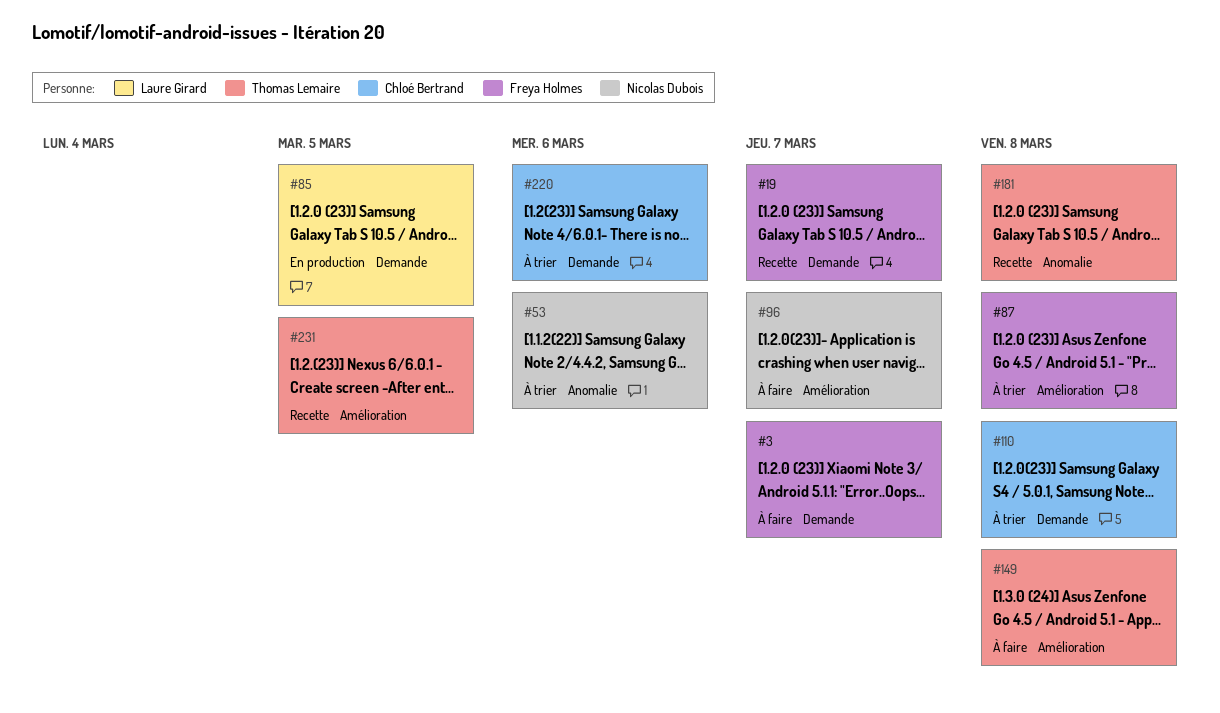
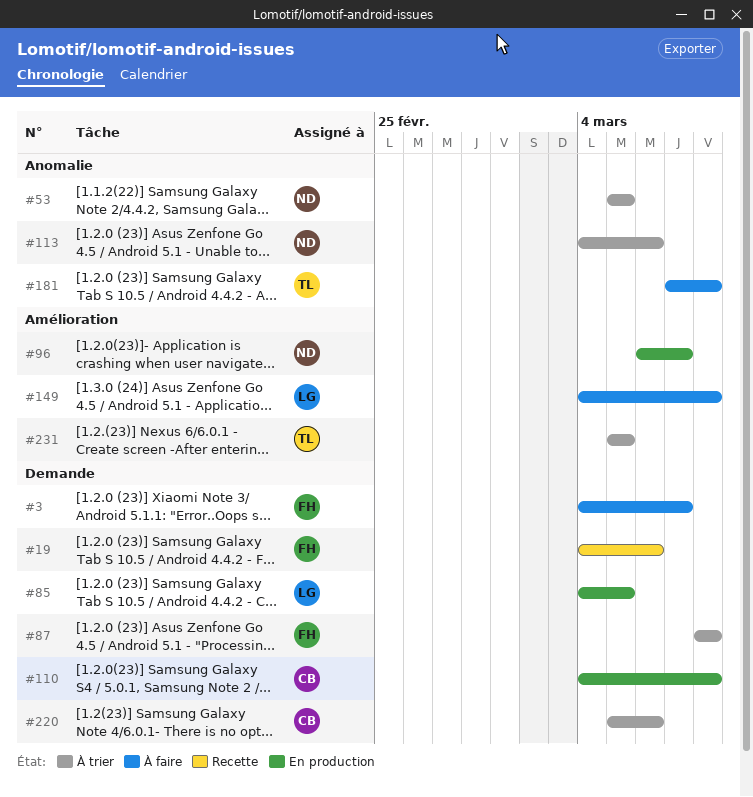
#19, due: Mar 7 -> Mar 6
#53, due: Mar 6 -> Mar 5
#87, label: Amélioration -> Demande
#96, status: À faire -> En production
#110, status: À trier -> En production
#113: none -> present
#149, owner: Thomas Lemaire -> Laure Girard
#181, status: Recette -> À faire
#231, status: Recette -> À trier

